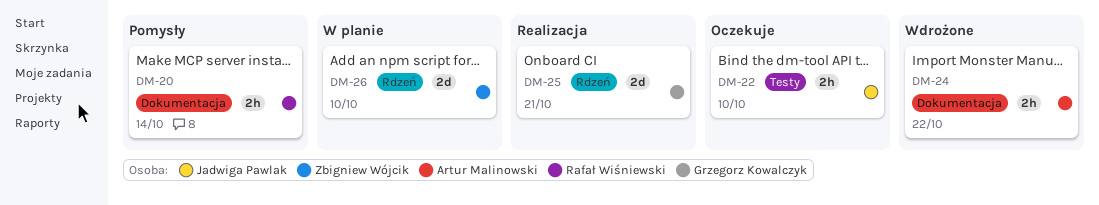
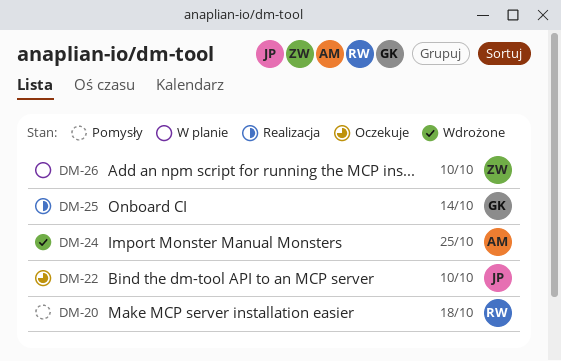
DM-20, due: Oct 14 -> Oct 18
DM-24, due: Oct 22 -> Oct 25
DM-25, due: Oct 21 -> Oct 14

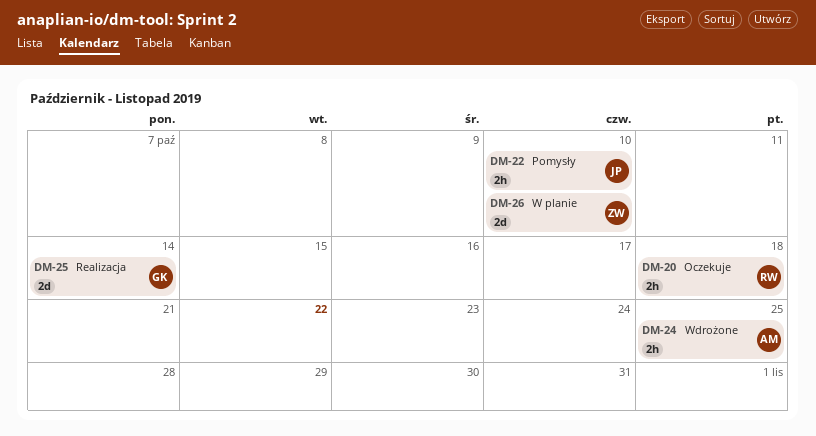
DM-20, status: Pomysły -> Oczekuje
DM-22, status: Oczekuje -> Pomysły

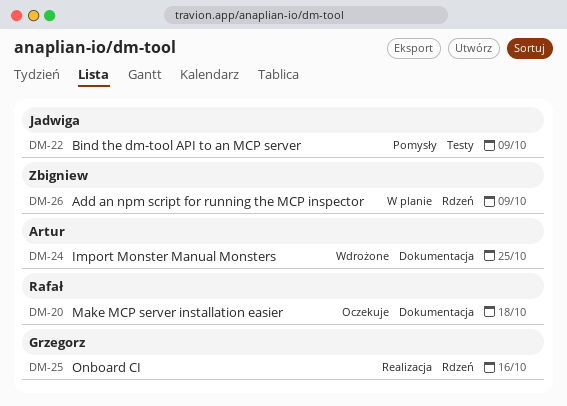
DM-22, due: Oct 10 -> Oct 9
DM-25, due: Oct 14 -> Oct 16
DM-26, due: Oct 10 -> Oct 9

